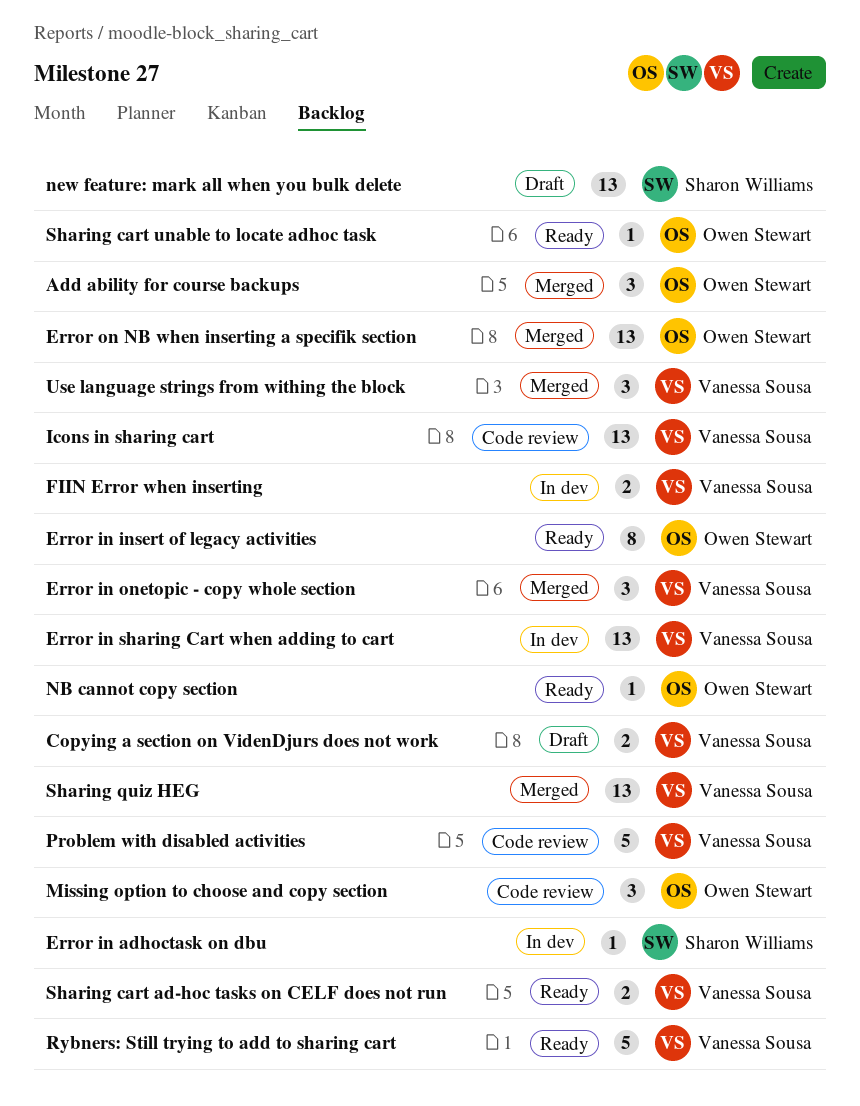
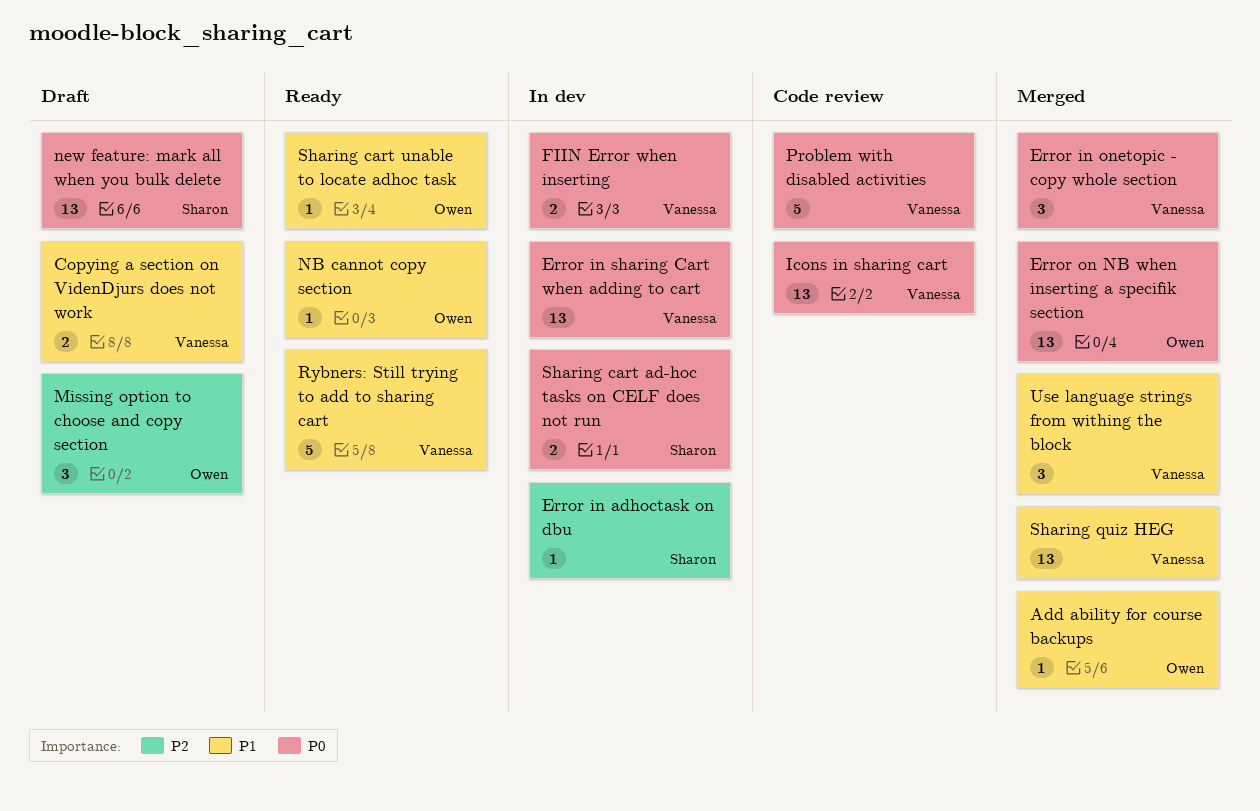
Add ability for course backups, estimate: 3 -> 1
Error in insert of legacy activities: present -> none
Missing option to choose and copy section, status: Code review -> Draft
Sharing cart ad-hoc tasks on CELF does not run, status: Ready -> In dev
Sharing cart ad-hoc tasks on CELF does not run, owner: Vanessa Sousa -> Sharon Williams

